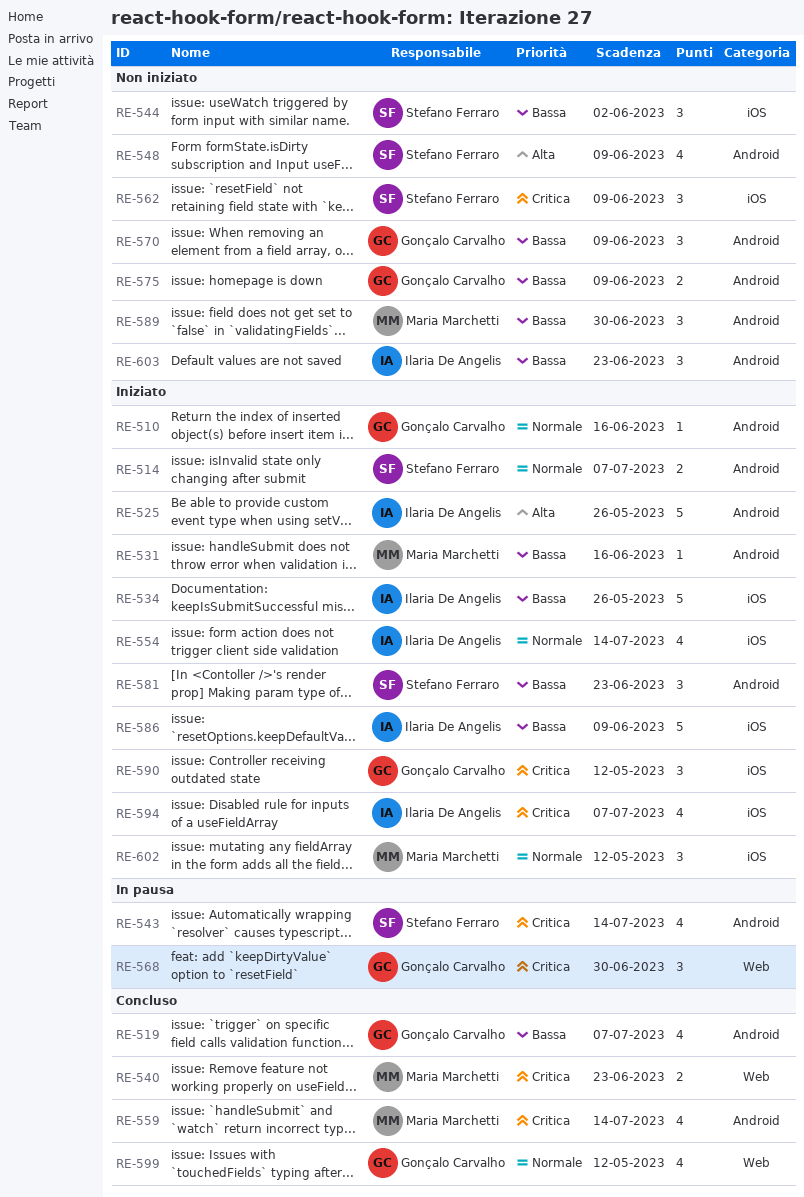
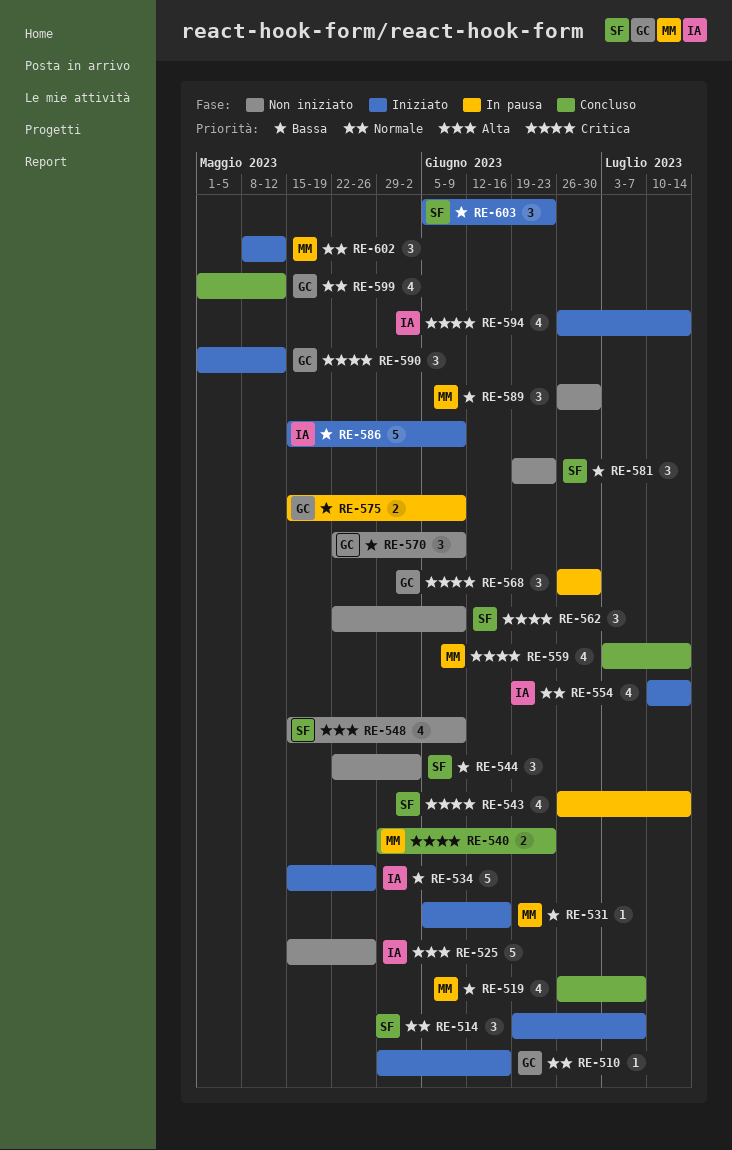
RE-514, estimate: 2 -> 3
RE-519, owner: Gonçalo Carvalho -> Maria Marchetti
RE-525, status: Iniziato -> Non iniziato
RE-575, status: Non iniziato -> In pausa
RE-581, status: Iniziato -> Non iniziato
RE-594, due: Jul 7 -> Jul 14
RE-603, status: Non iniziato -> Iniziato
RE-603, owner: Ilaria De Angelis -> Stefano Ferraro

